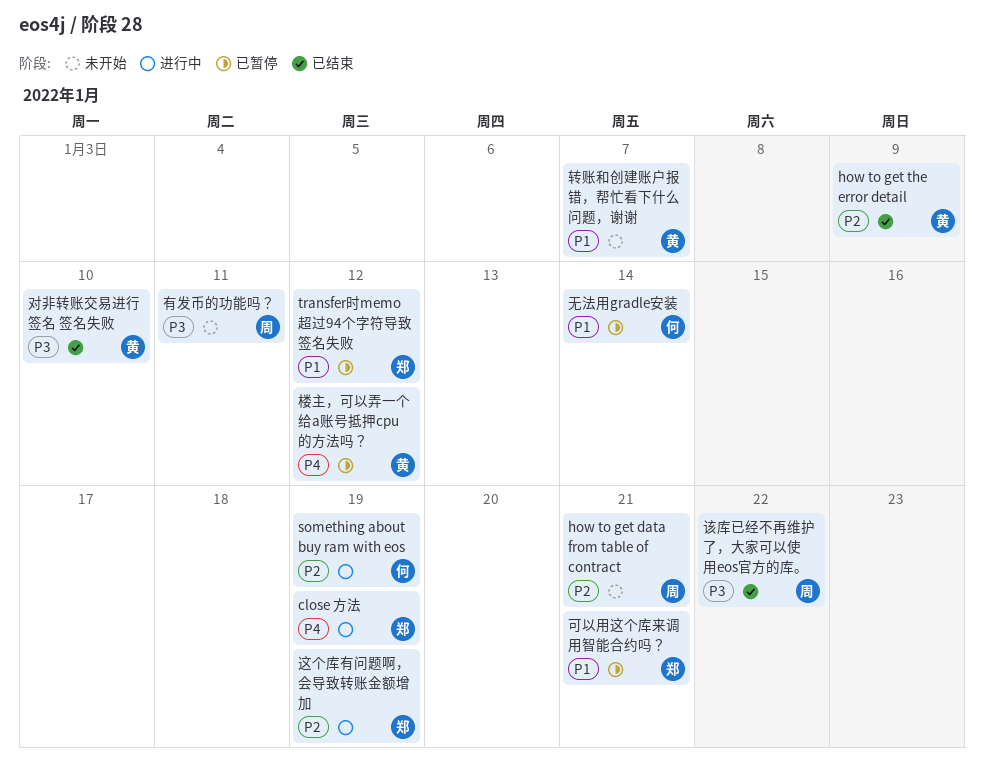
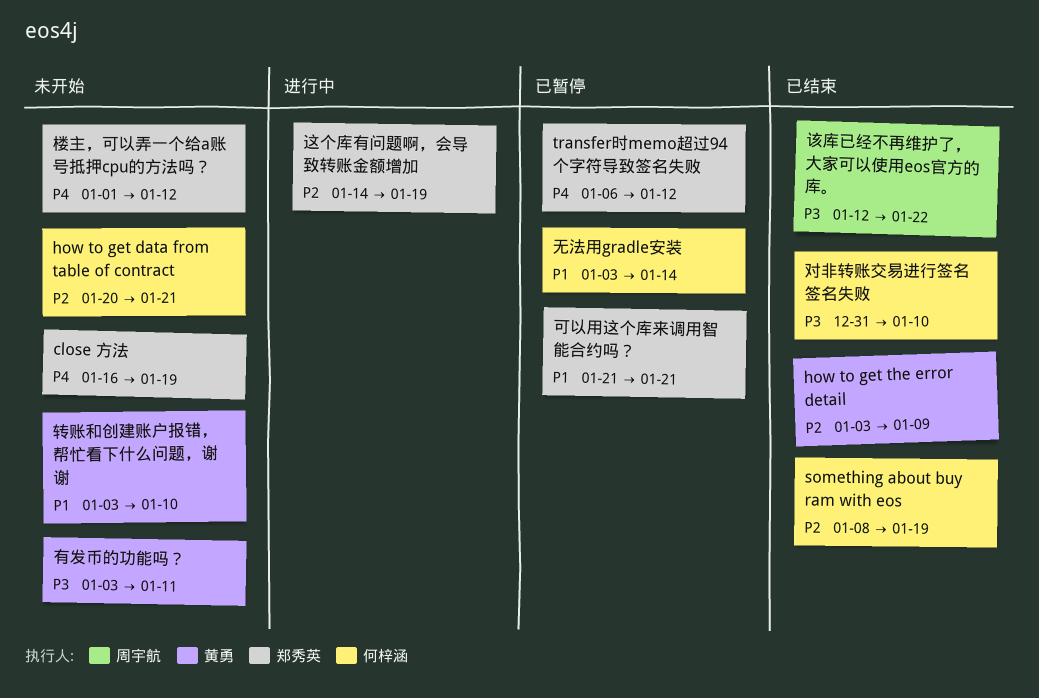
close 方法, status: 进行中 -> 未开始
how to get data from table of contract, owner: 周宇航 -> 何梓涵
something about buy ram with eos, status: 进行中 -> 已结束
transfer时memo超过94个字符导致签名失败, priority: P1 -> P4
对非转账交易进行签名 签名失败, owner: 黄勇 -> 何梓涵
有发币的功能吗？, owner: 周宇航 -> 黄勇
楼主，可以弄一个给a账号抵押cpu的方法吗？, status: 已暂停 -> 未开始
楼主，可以弄一个给a账号抵押cpu的方法吗？, owner: 黄勇 -> 郑秀英
转账和创建账户报错，帮忙看下什么问题，谢谢, due: Jan 7 -> Jan 10

